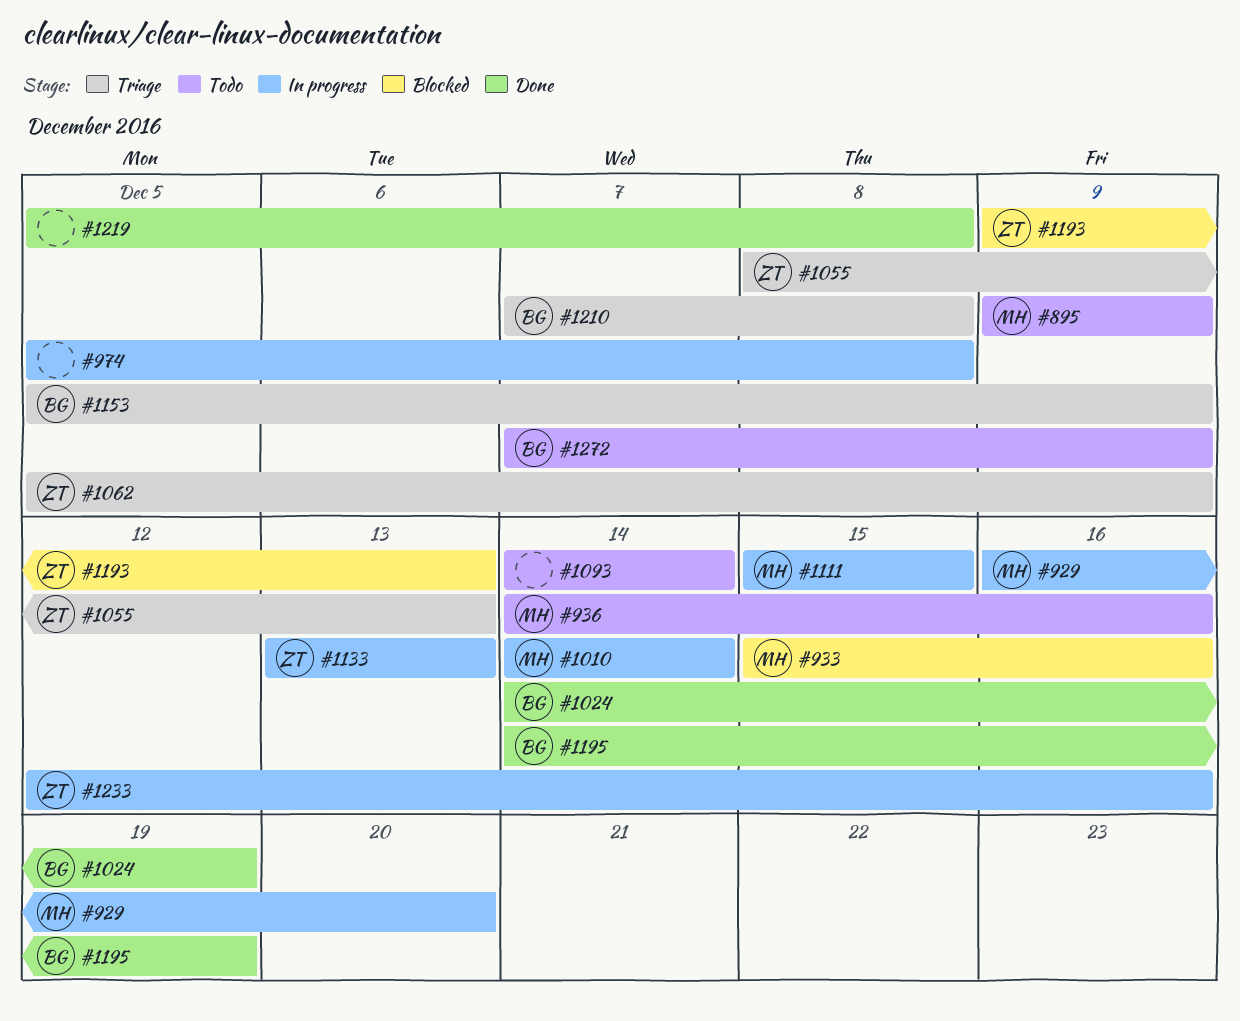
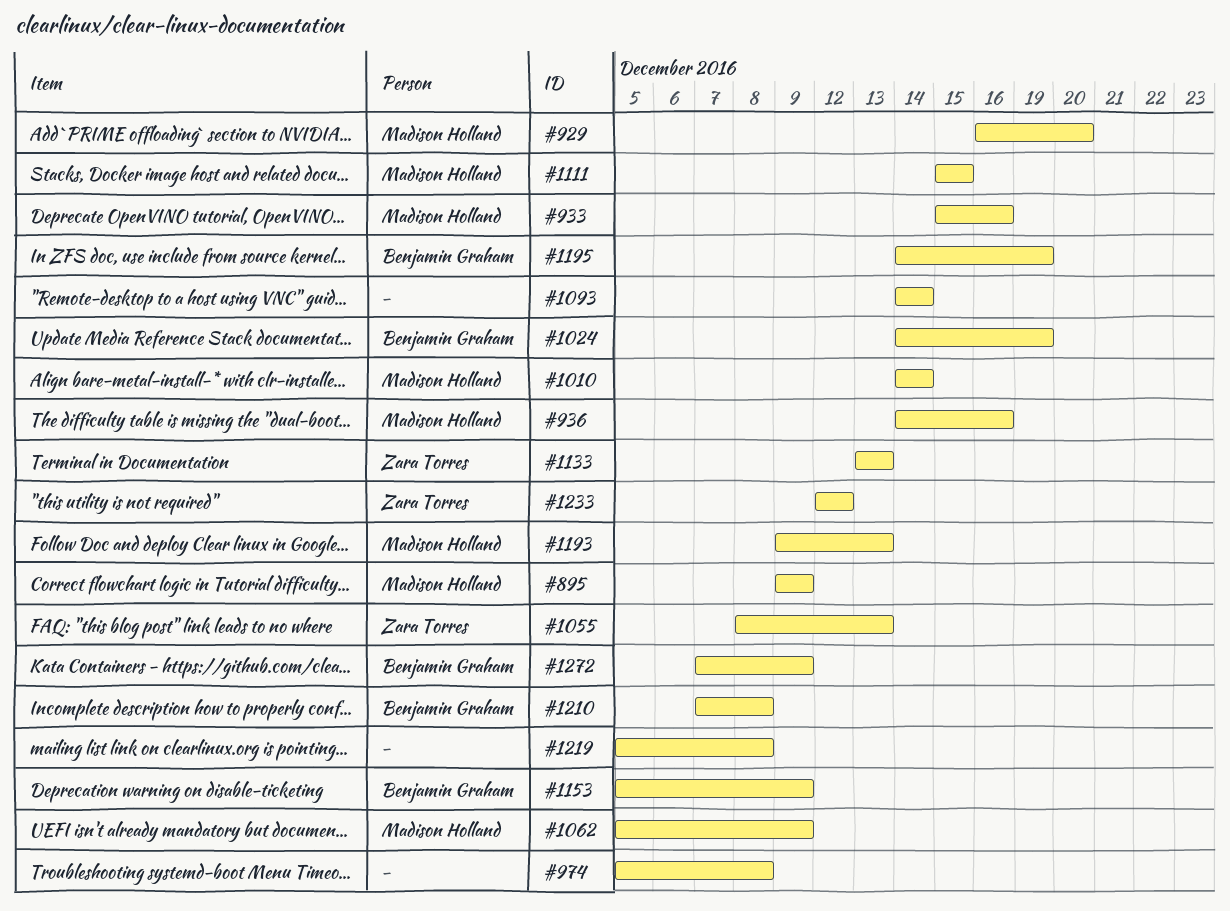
#1062, owner: Zara Torres -> Madison Holland
#1193, owner: Zara Torres -> Madison Holland
#1233, due: Dec 16 -> Dec 12

